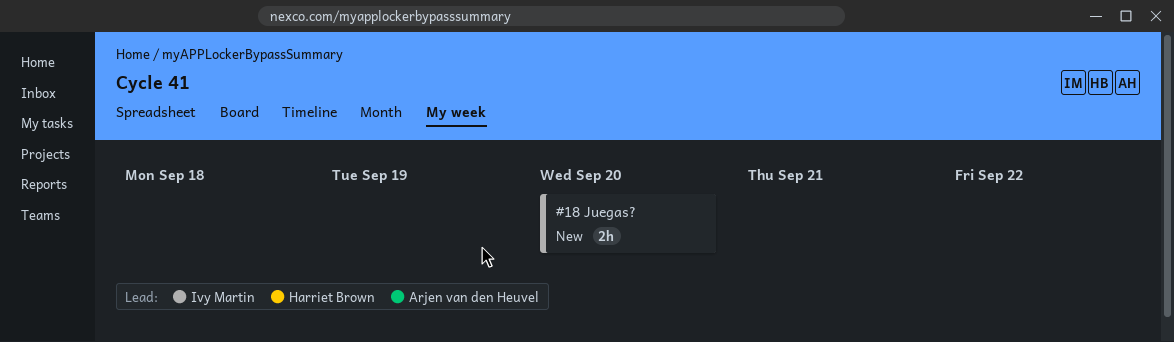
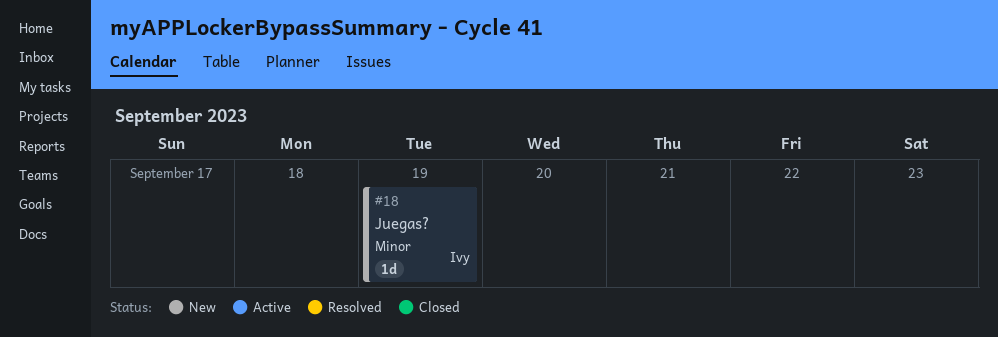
#18, estimate: 2h -> 1d
#18, due: Sep 20 -> Sep 19

